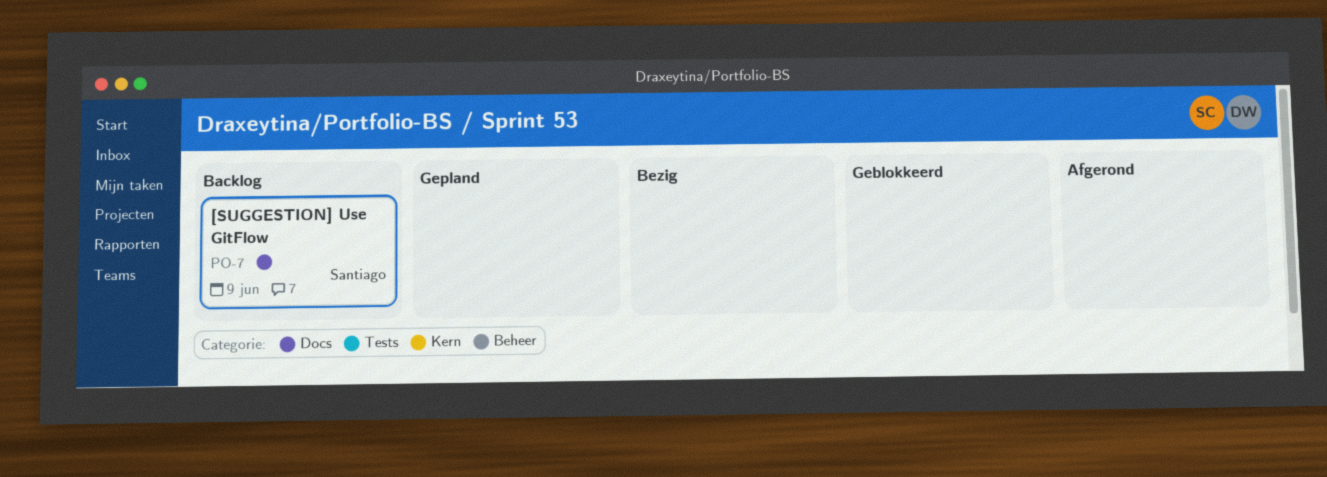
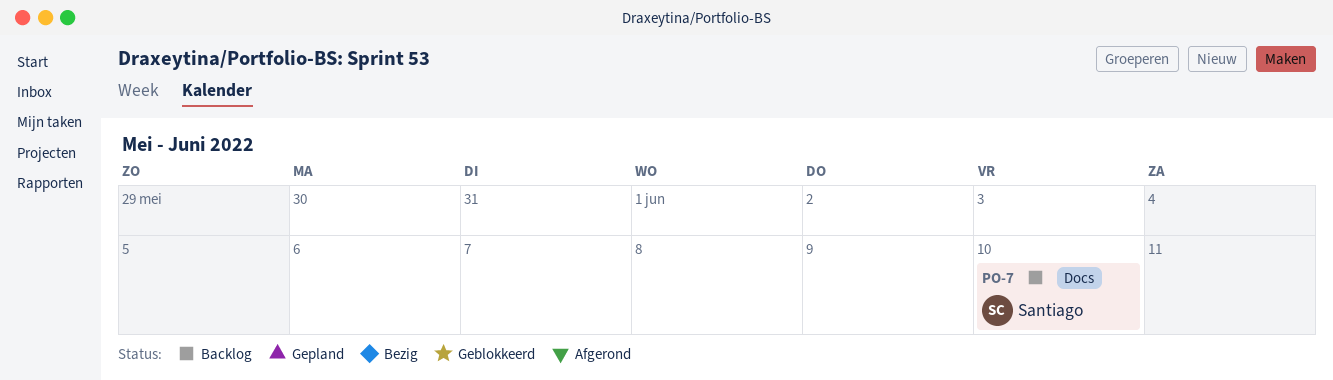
PO-7, due: Jun 9 -> Jun 10

